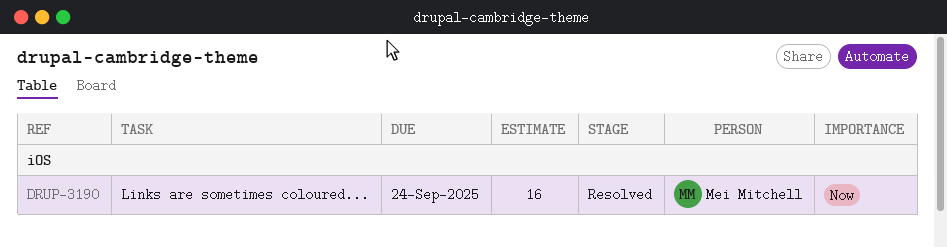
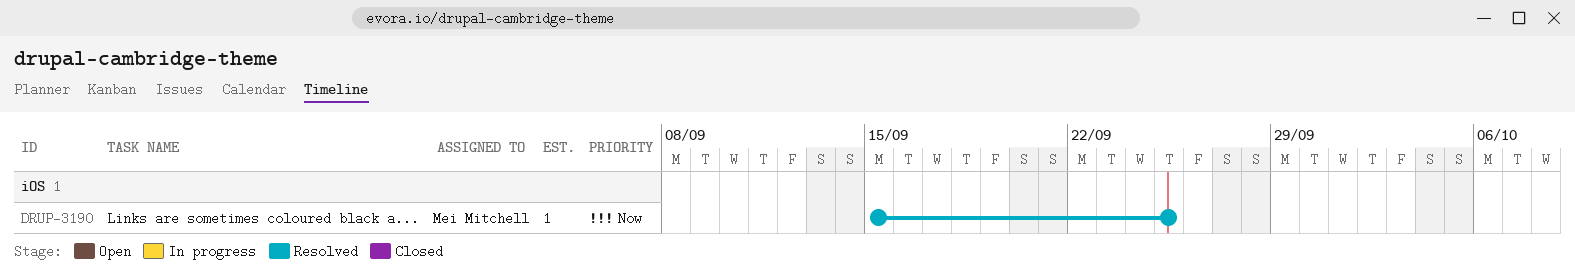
DRUP-3190, estimate: 16 -> 1
DRUP-3190, due: Sep 24 -> Sep 25

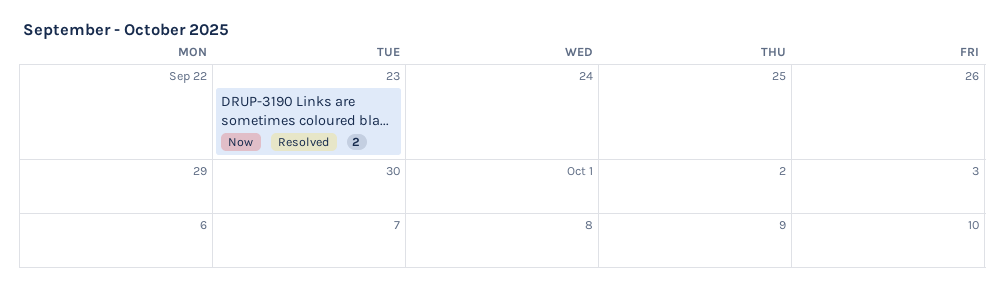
DRUP-3190, estimate: 1 -> 2
DRUP-3190, due: Sep 25 -> Sep 23

